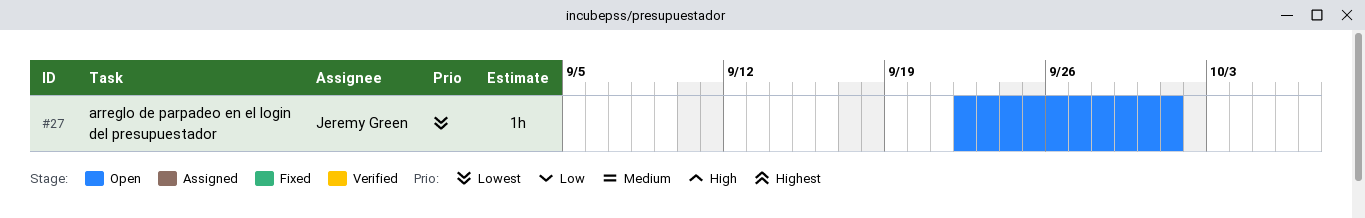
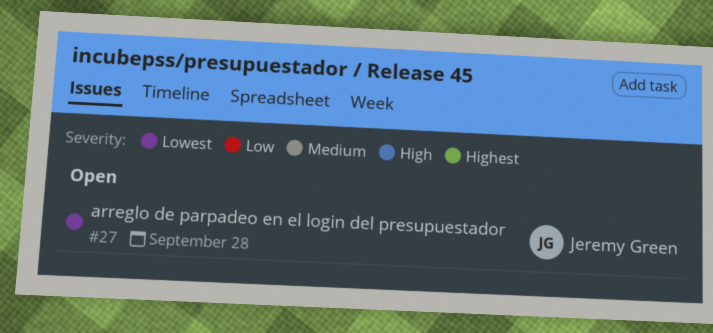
#27, due: Oct 1 -> Sep 28

